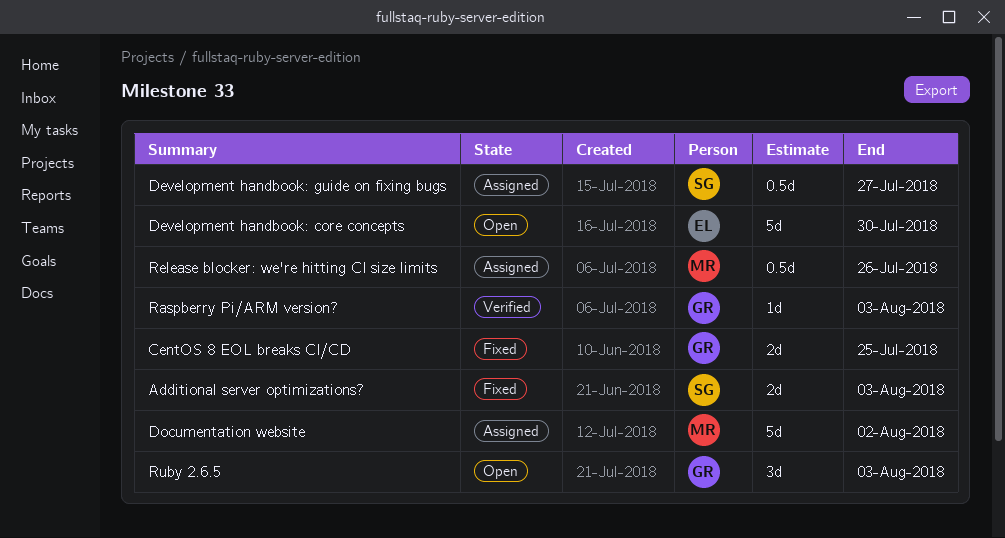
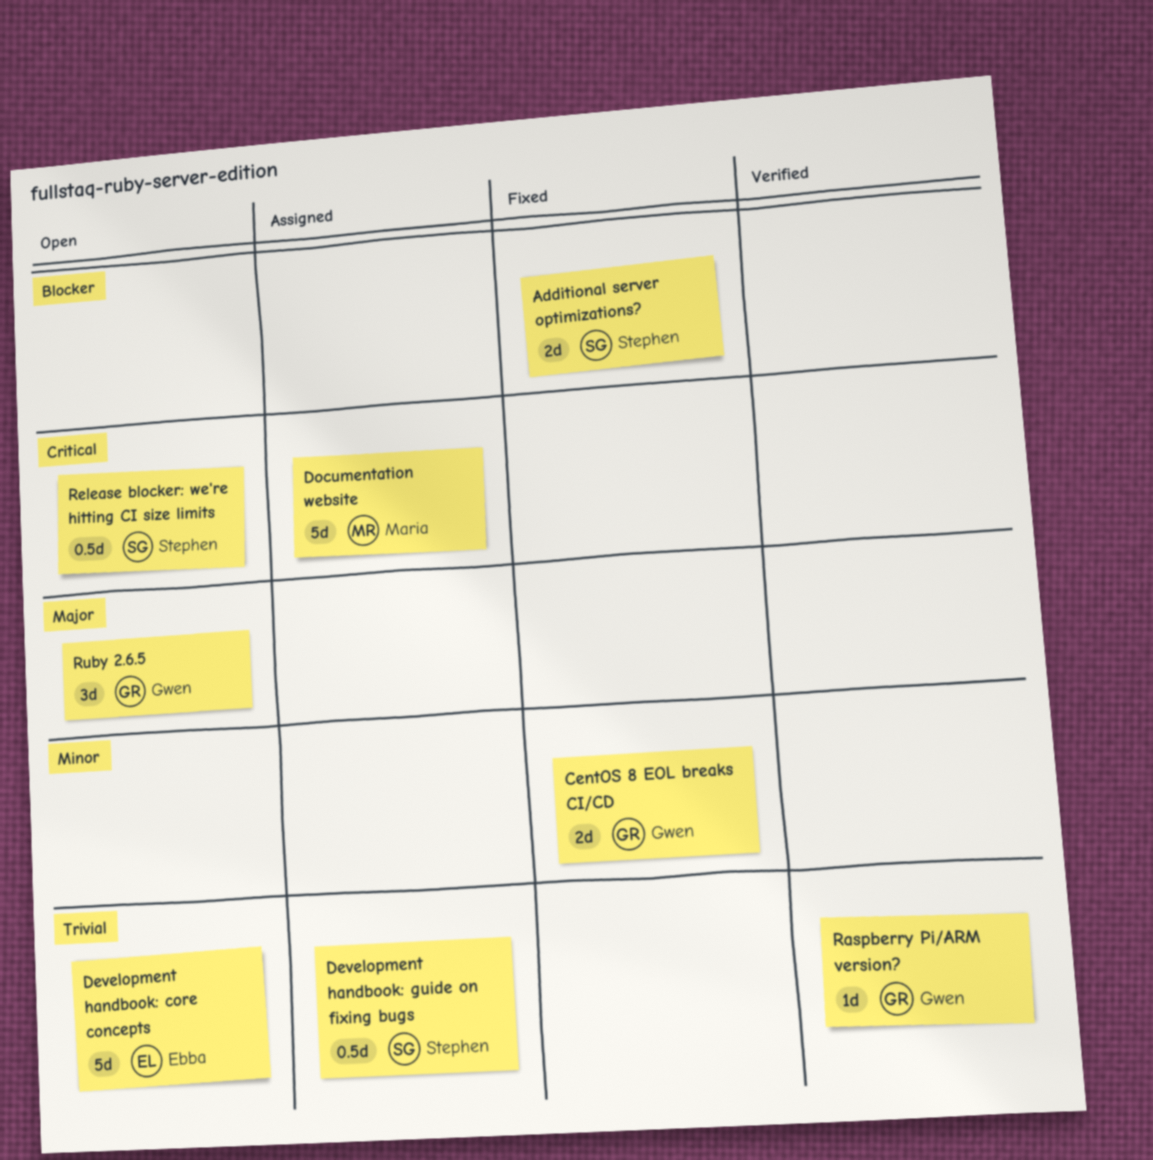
Release blocker: we're hitting CI size limits, status: Assigned -> Open
Release blocker: we're hitting CI size limits, owner: Maria -> Stephen

